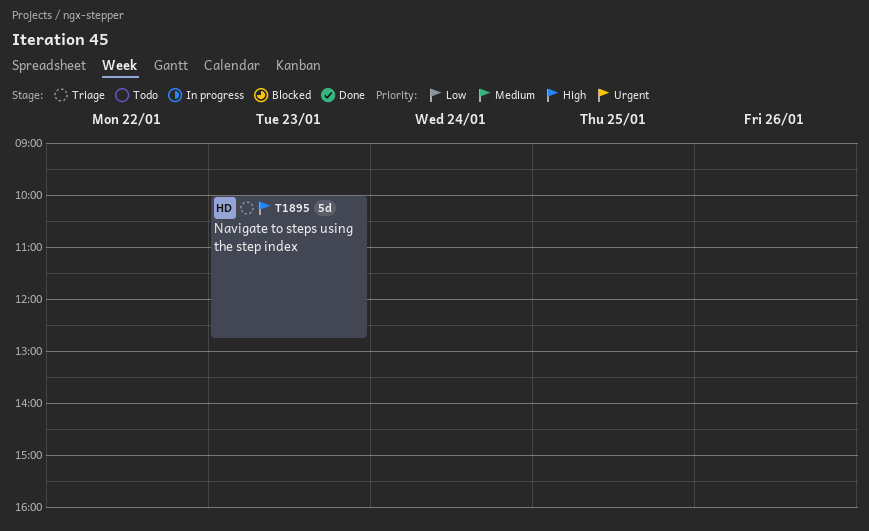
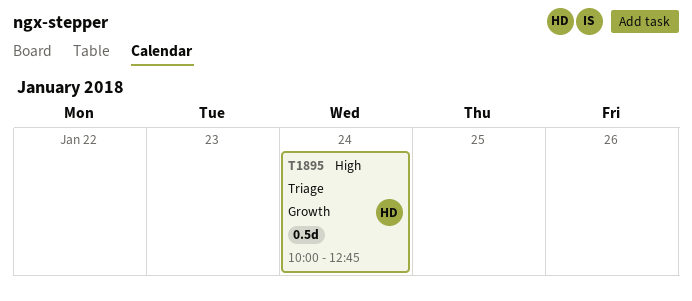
T1895, estimate: 5d -> 0.5d
T1895, day: Jan 23 -> Jan 24

